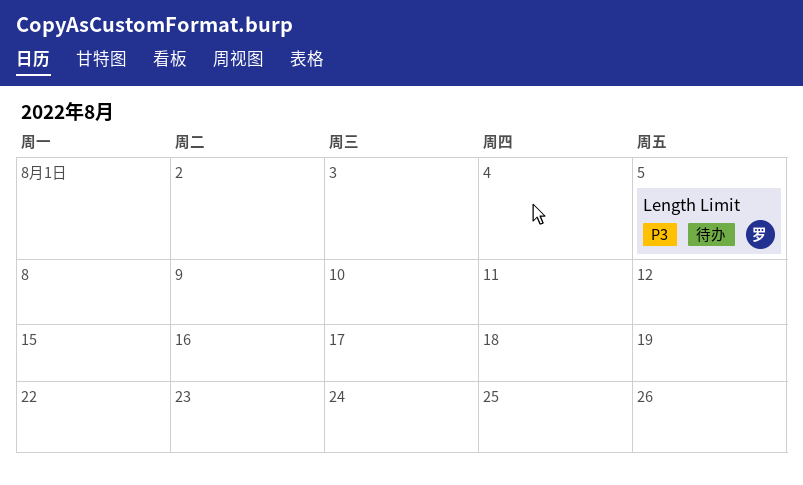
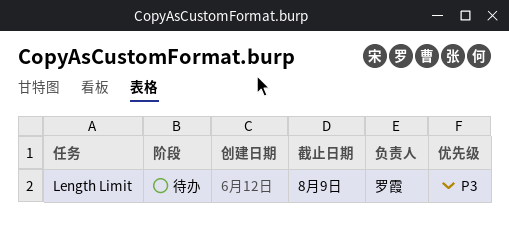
Length Limit, due: Aug 5 -> Aug 9

